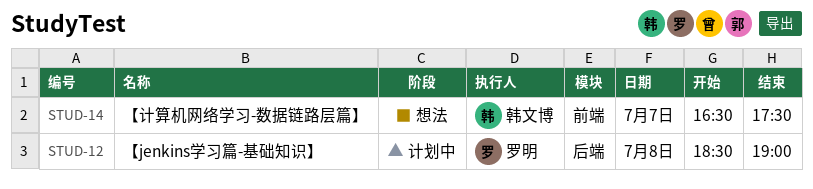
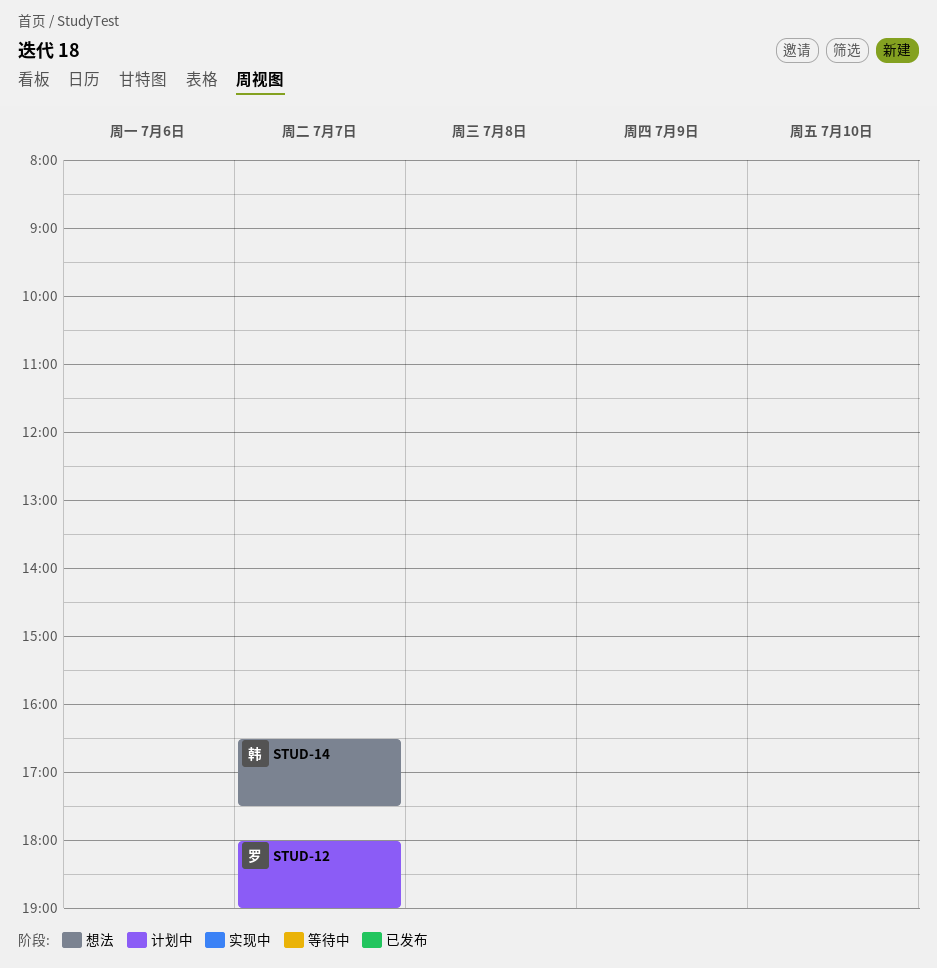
STUD-12, day: Jul 8 -> Jul 7
STUD-12, begins: 18:30 -> 18:00

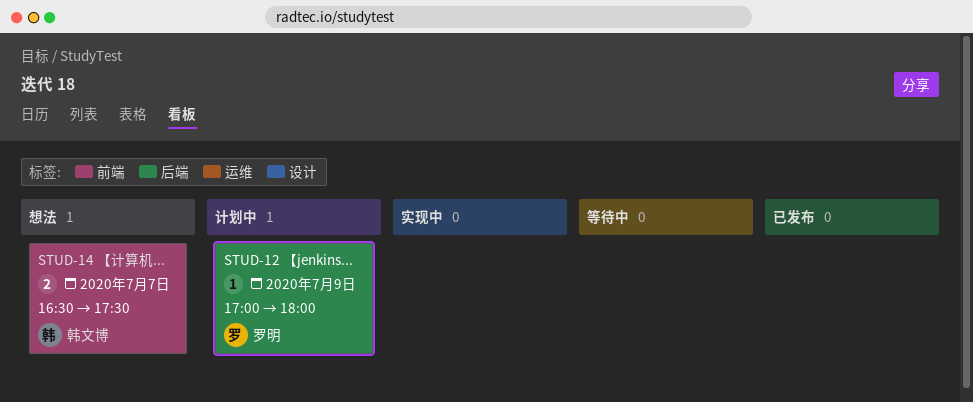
STUD-12, day: Jul 7 -> Jul 9
STUD-12, begins: 18:00 -> 17:00
STUD-12, ends: 19:00 -> 18:00

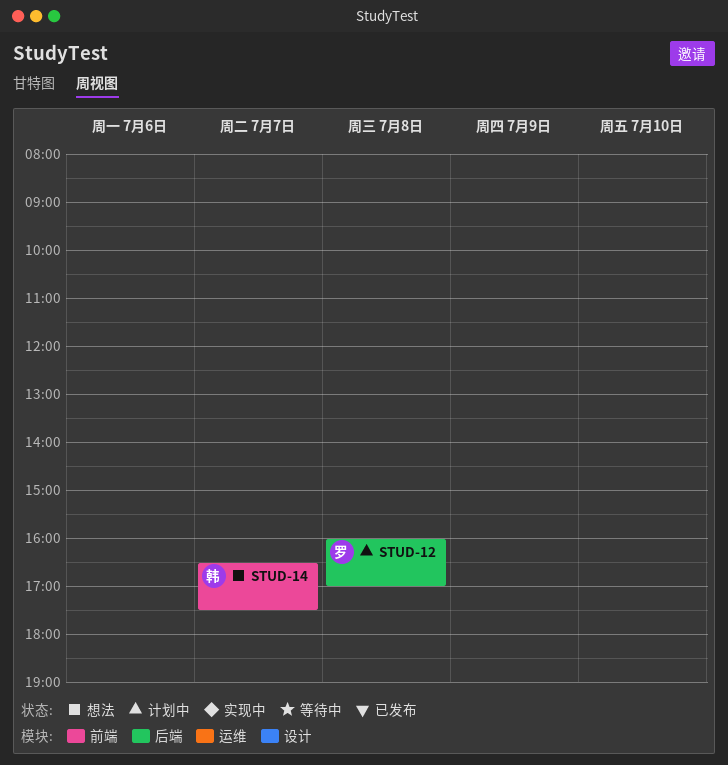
STUD-12, day: Jul 9 -> Jul 8
STUD-12, begins: 17:00 -> 16:00
STUD-12, ends: 18:00 -> 17:00

